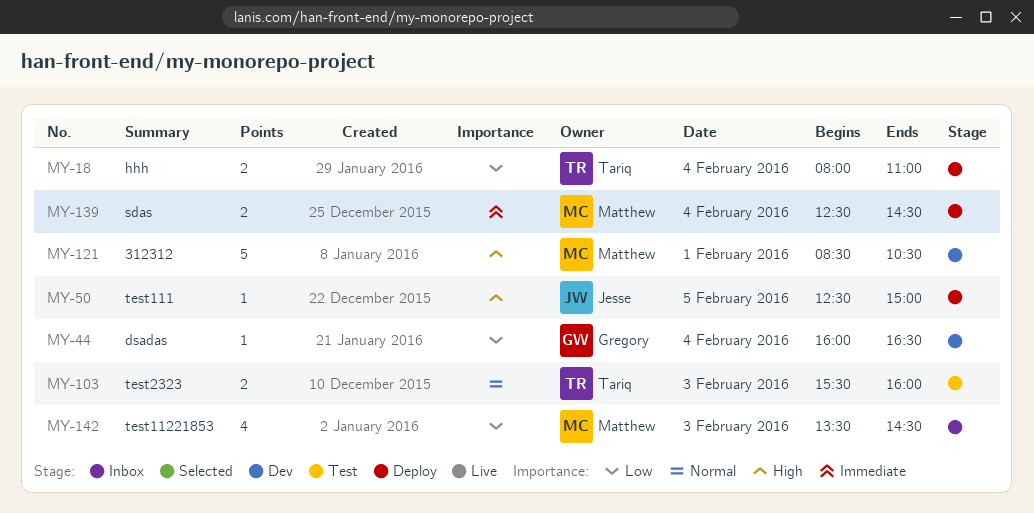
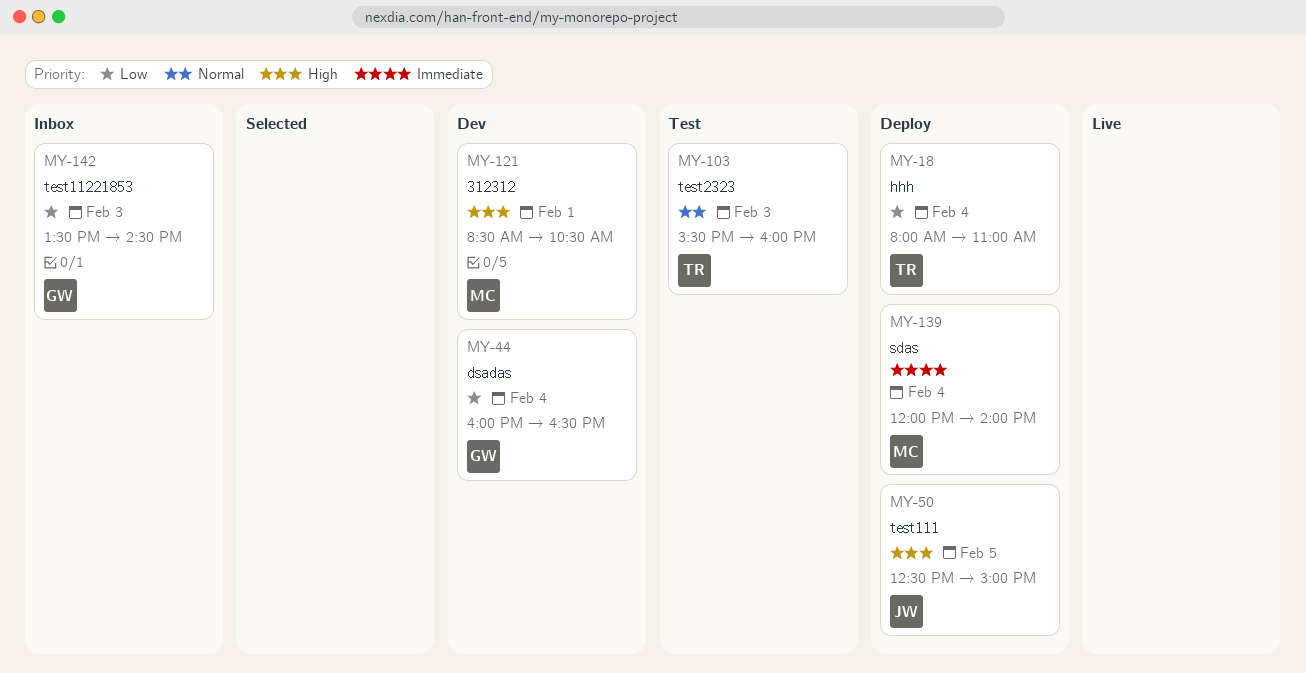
MY-139, begins: 12:30 -> 12:00
MY-139, ends: 14:30 -> 14:00
MY-142, owner: Matthew -> Gregory

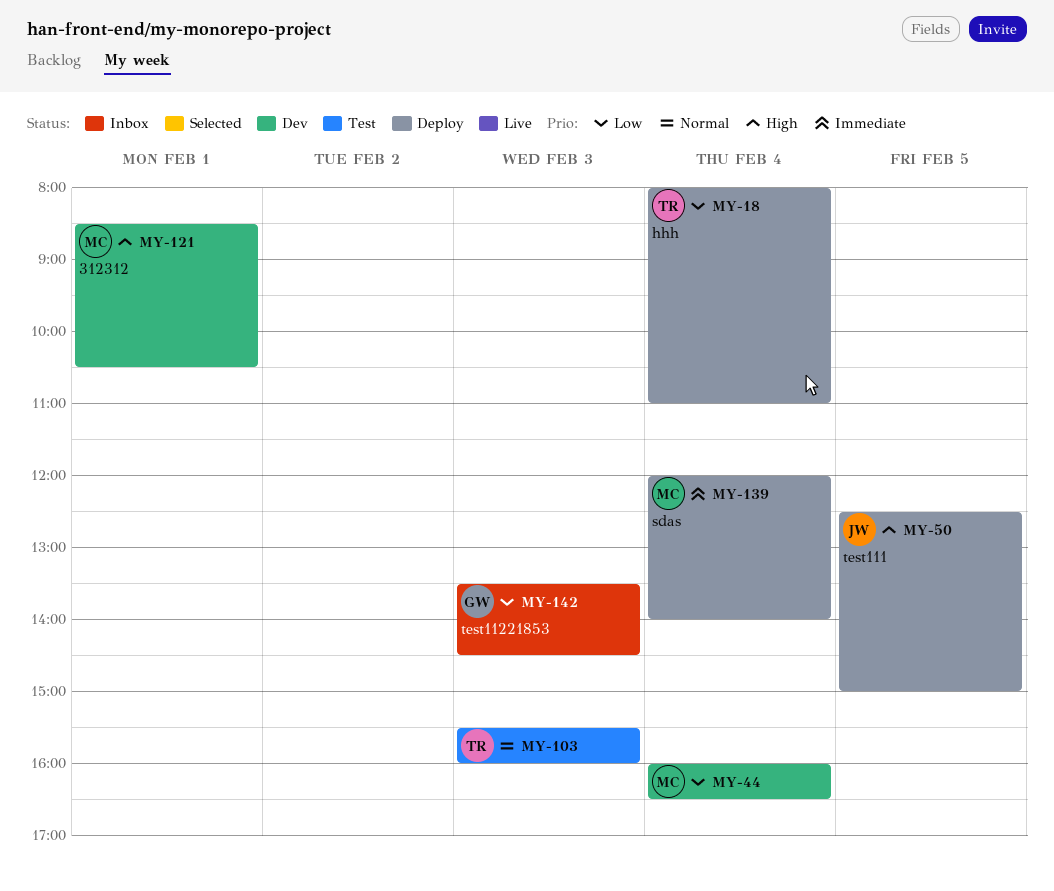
MY-44, owner: GW -> MC

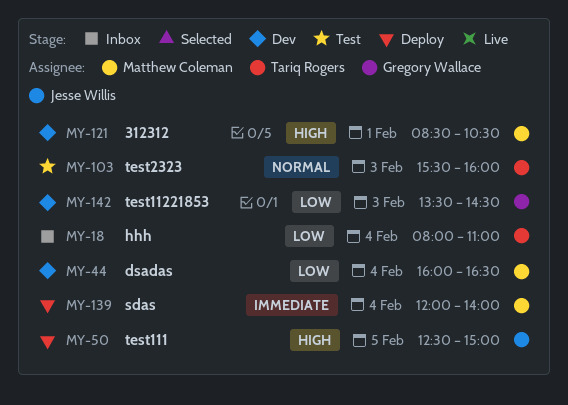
MY-18, status: Deploy -> Inbox
MY-142, status: Inbox -> Dev

